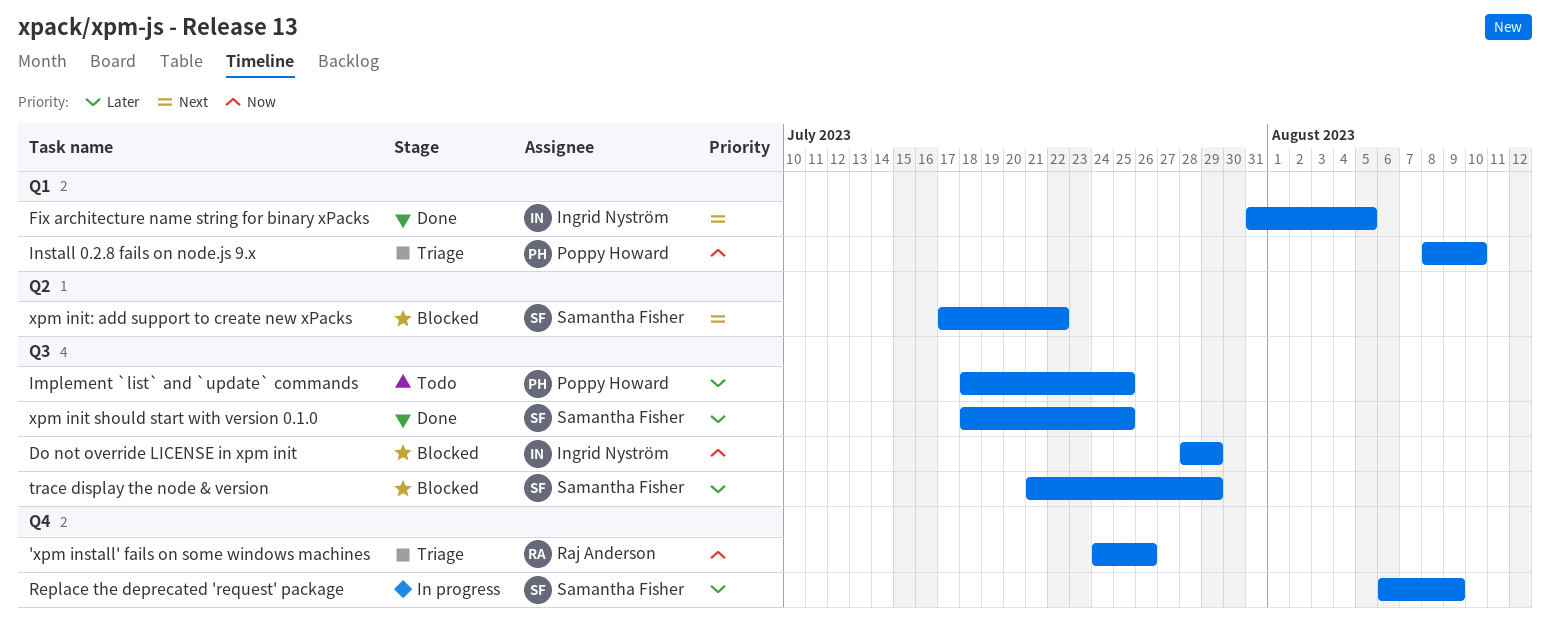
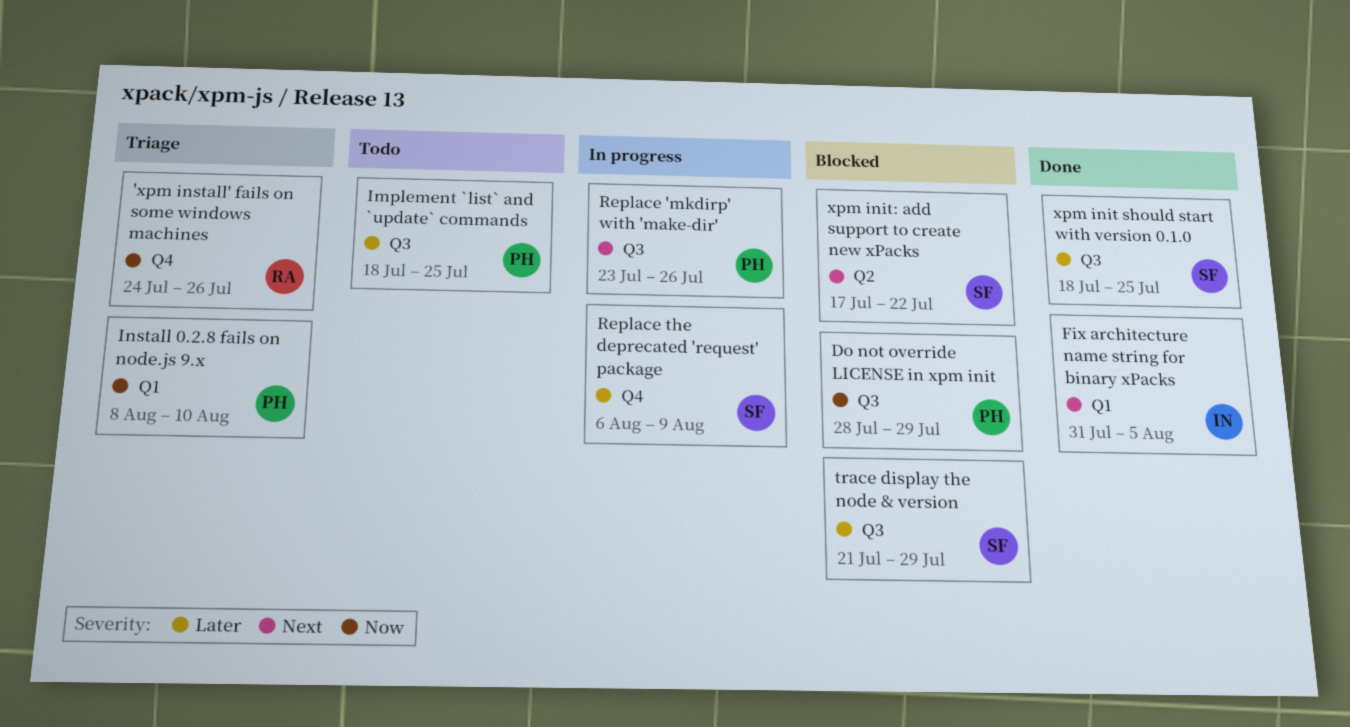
Do not override LICENSE in xpm init, owner: Ingrid Nyström -> Poppy Howard
Replace 'mkdirp' with 'make-dir': none -> present

